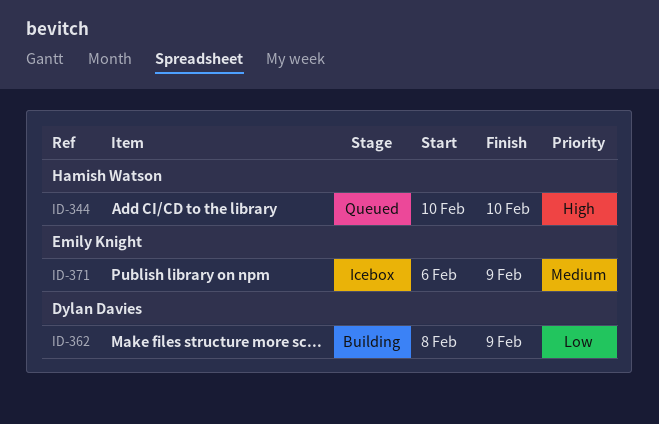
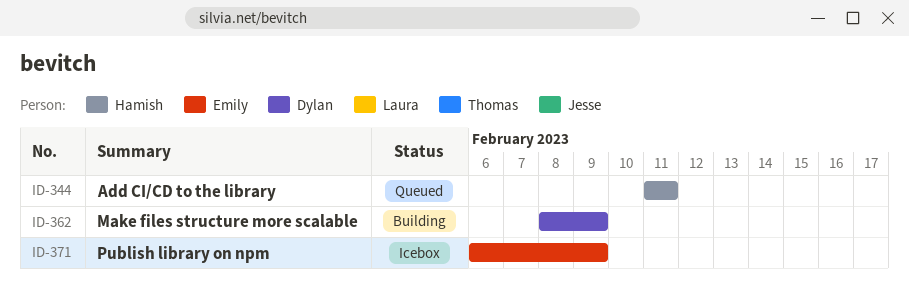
ID-344, start: Feb 10 -> Feb 11
ID-344, due: Feb 10 -> Feb 11

